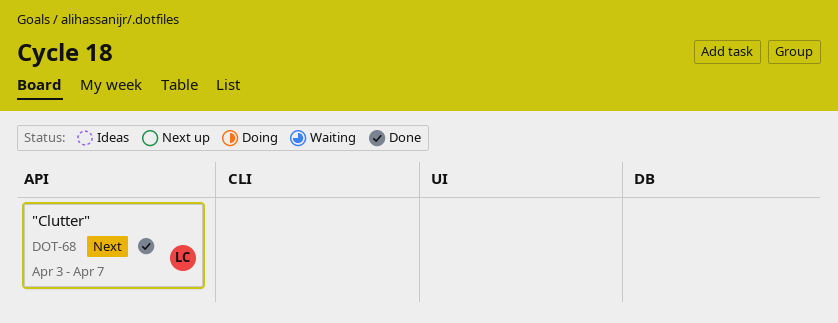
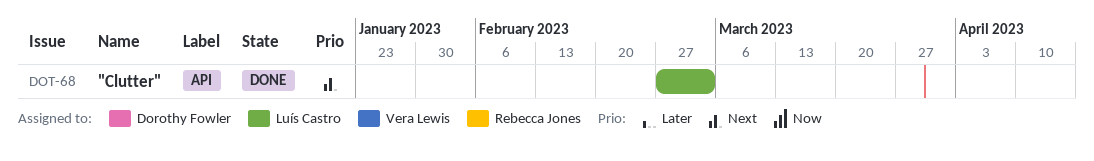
DOT-68, start: Apr 3 -> Feb 27
DOT-68, due: Apr 7 -> Mar 3

